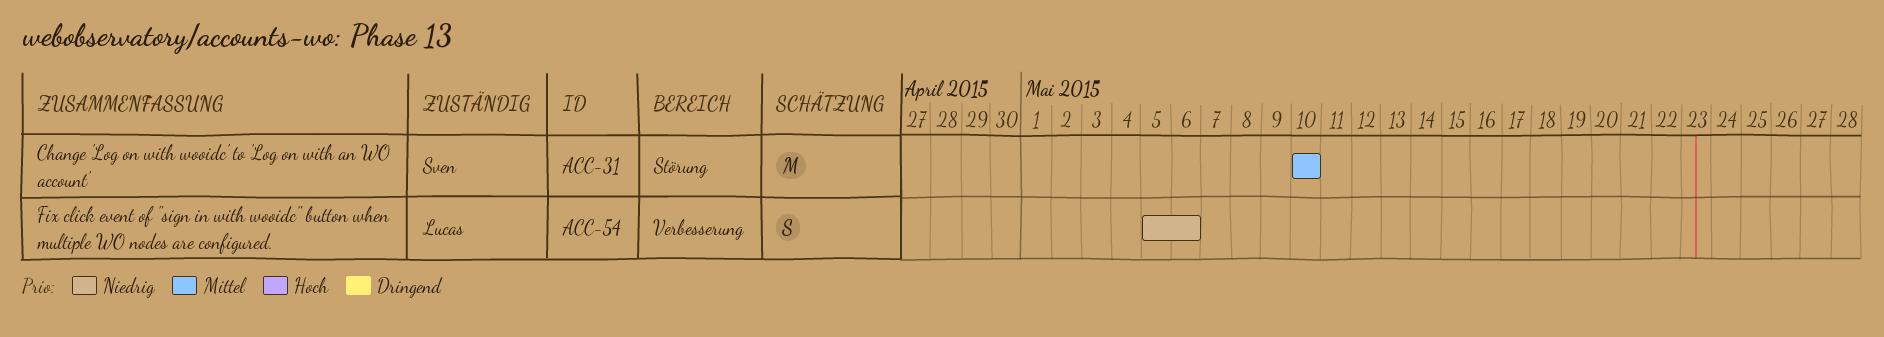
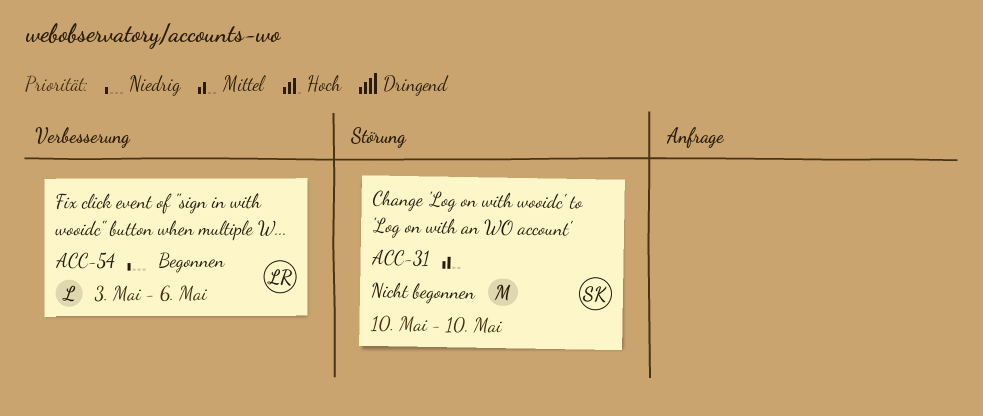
ACC-54, estimate: S -> L
ACC-54, start: May 5 -> May 3

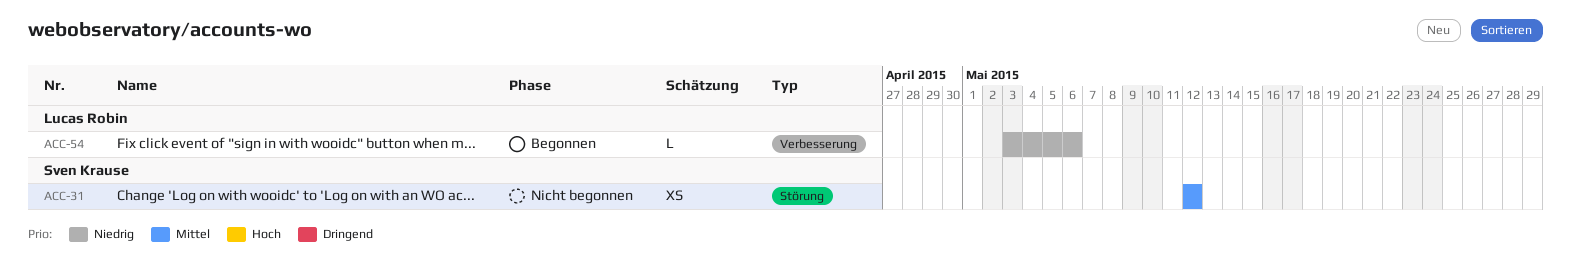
ACC-31, estimate: M -> XS
ACC-31, start: May 10 -> May 12
ACC-31, due: May 10 -> May 12

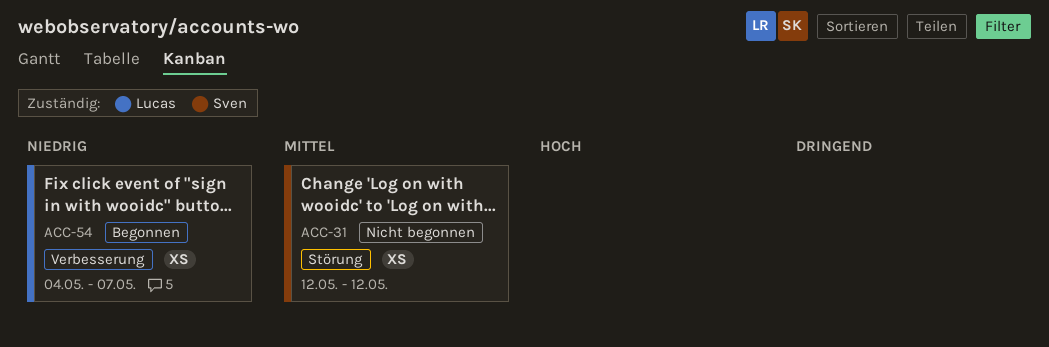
ACC-54, estimate: L -> XS
ACC-54, start: May 3 -> May 4
ACC-54, due: May 6 -> May 7

